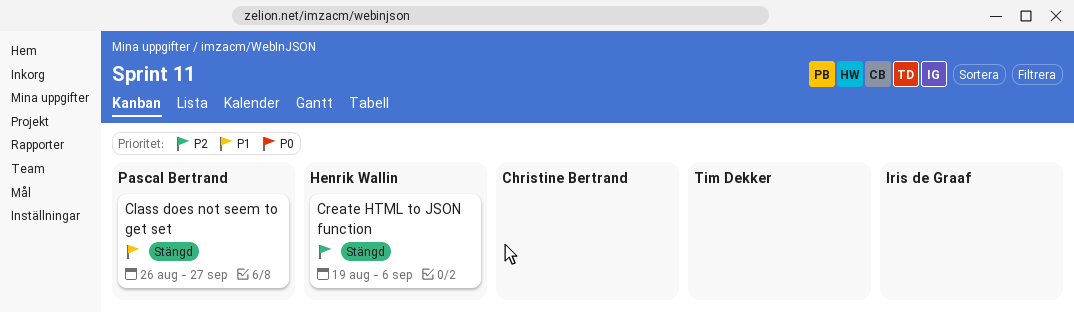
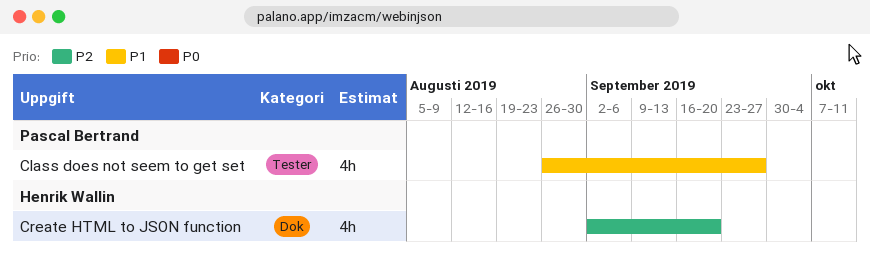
Create HTML to JSON function, start: Aug 19 -> Sep 2
Create HTML to JSON function, due: Sep 6 -> Sep 20

